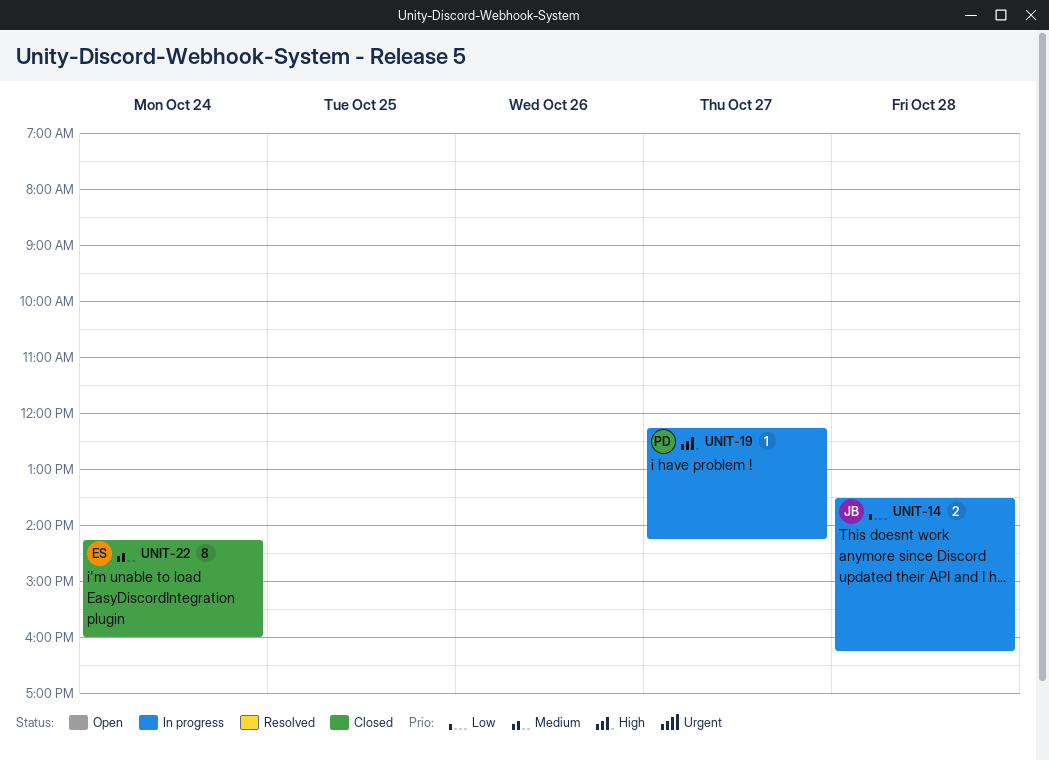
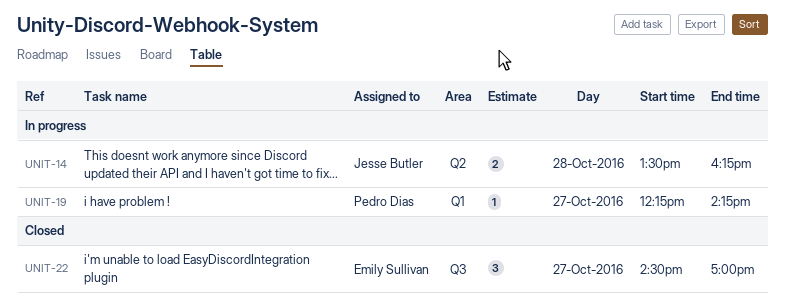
UNIT-22, estimate: 8 -> 3
UNIT-22, day: Oct 24 -> Oct 27
UNIT-22, begins: 14:15 -> 14:30
UNIT-22, ends: 16:00 -> 17:00

